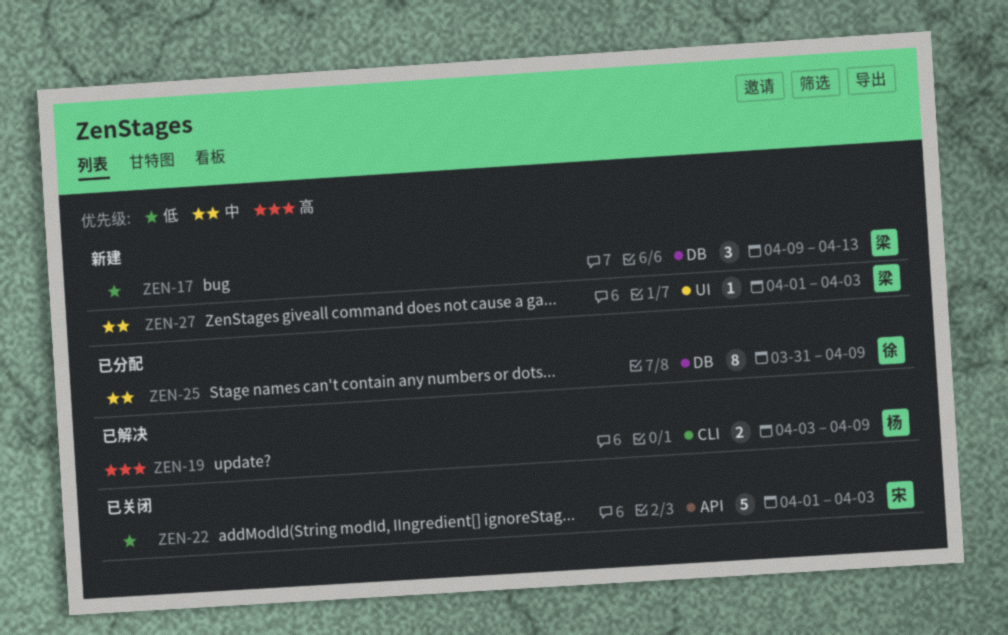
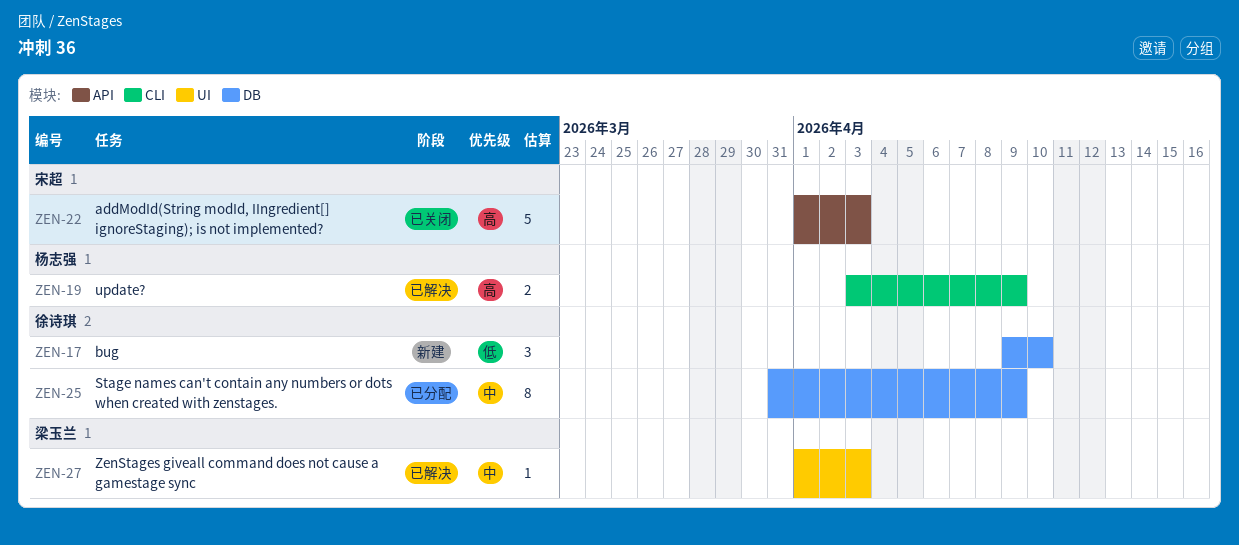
ZEN-17, owner: 梁玉兰 -> 徐诗琪
ZEN-17, due: Apr 13 -> Apr 10
ZEN-22, priority: 低 -> 高
ZEN-27, status: 新建 -> 已解决

